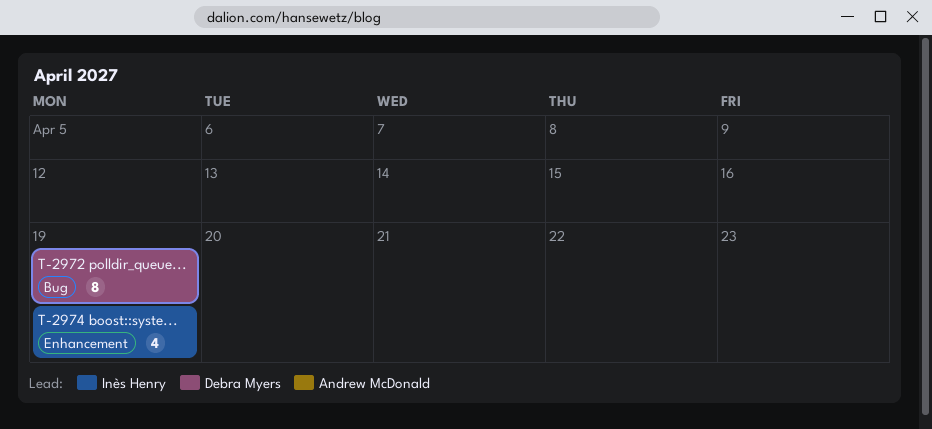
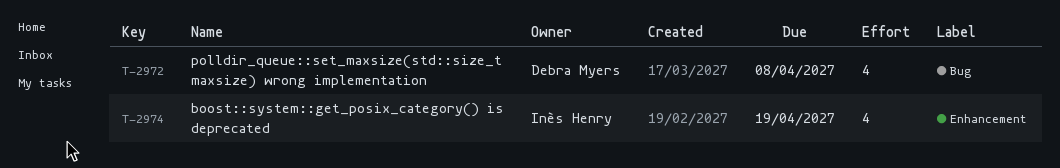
T-2972, estimate: 8 -> 4
T-2972, due: Apr 19 -> Apr 8

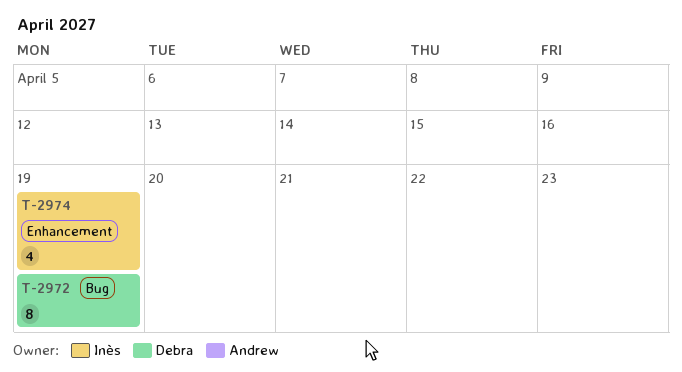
T-2972, estimate: 4 -> 8
T-2972, due: Apr 8 -> Apr 19

